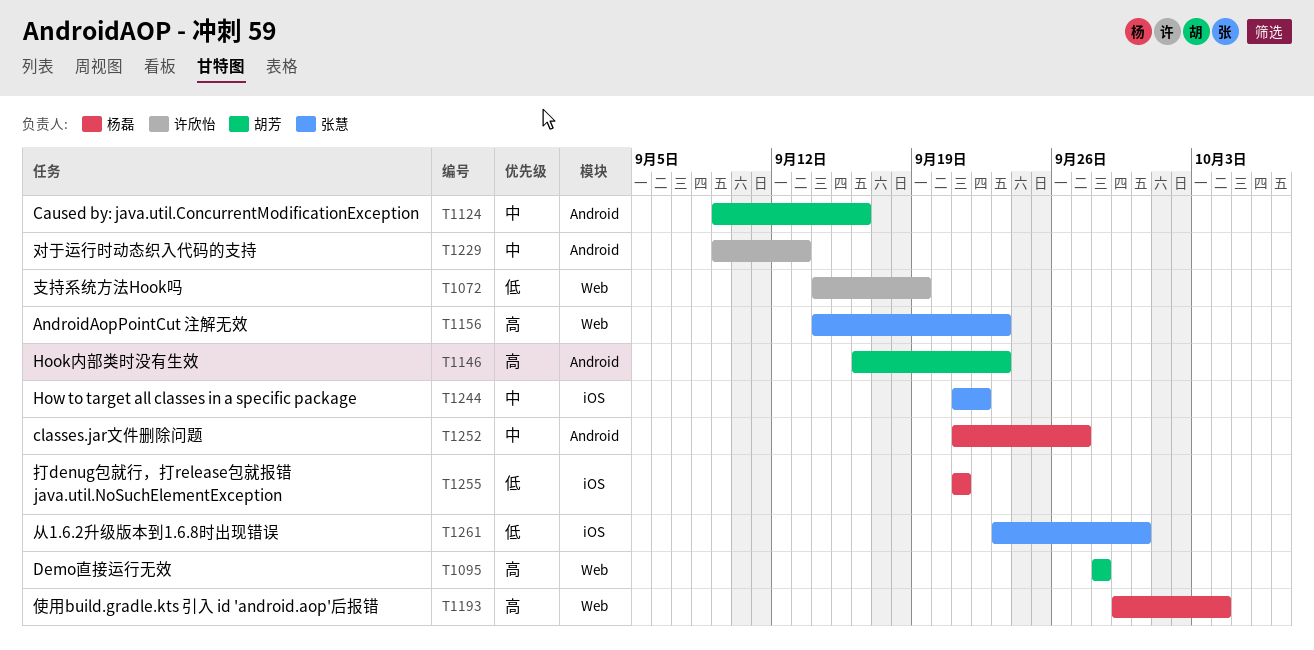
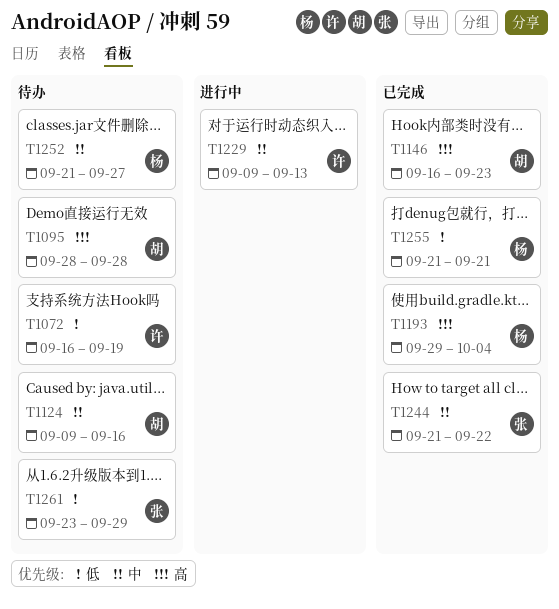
T1072, start: Sep 14 -> Sep 16
T1156: present -> none
T1261, due: Sep 30 -> Sep 29

